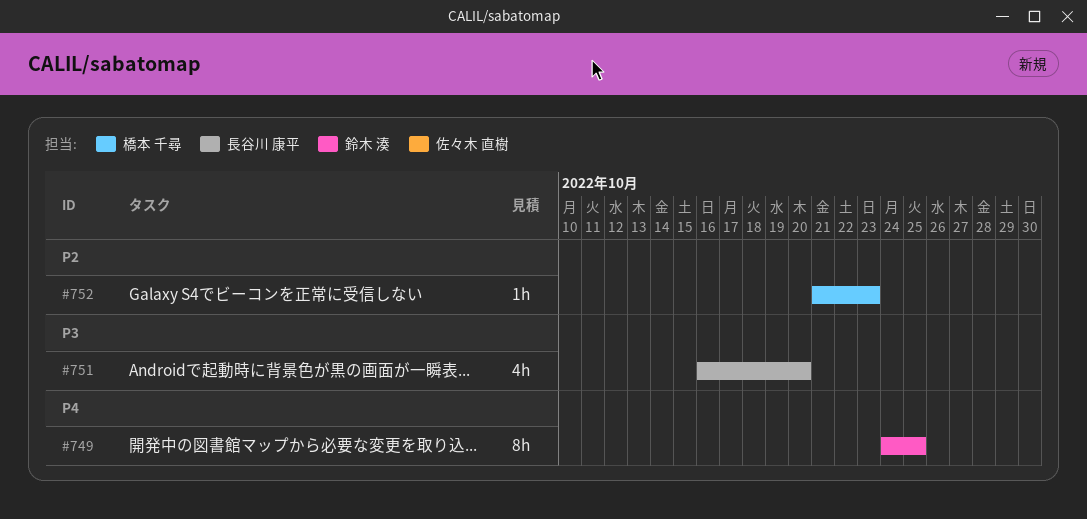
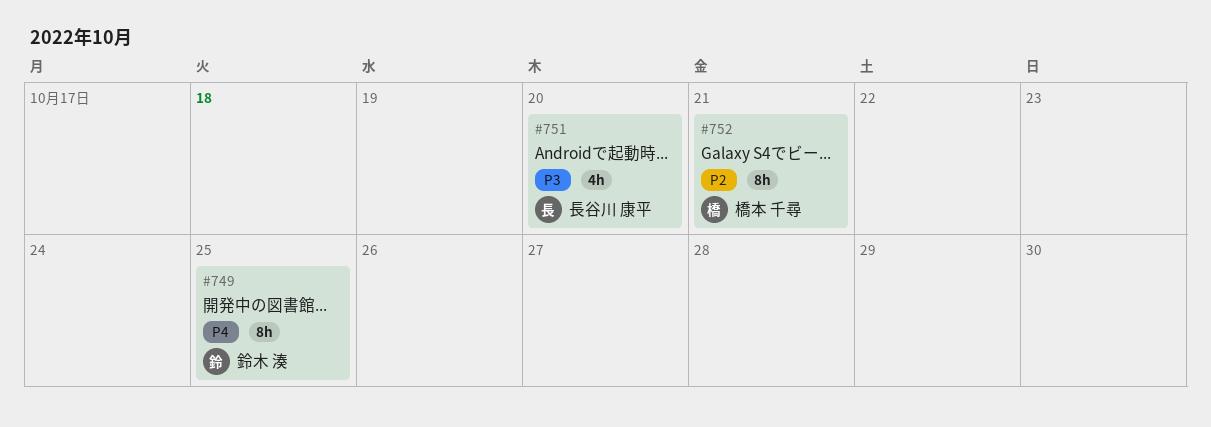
#752, estimate: 1h -> 8h
#752, due: Oct 23 -> Oct 21

